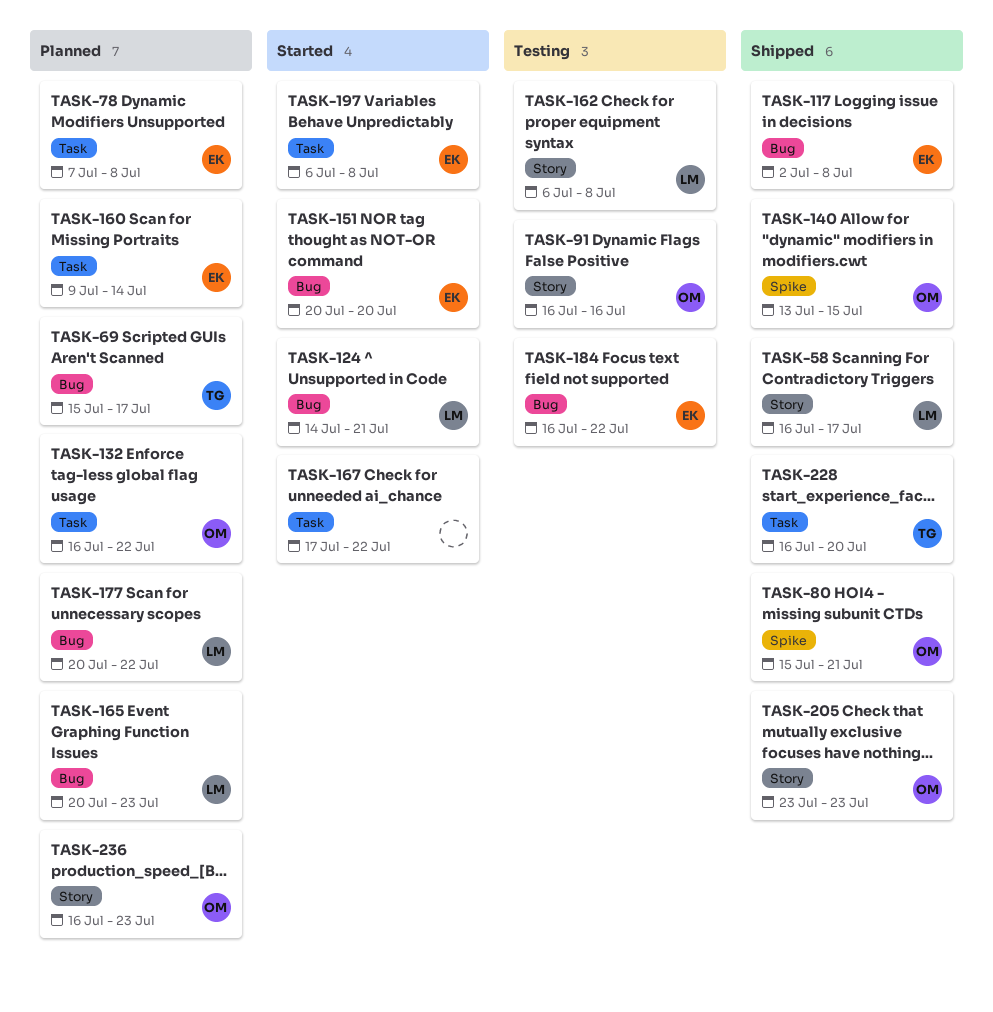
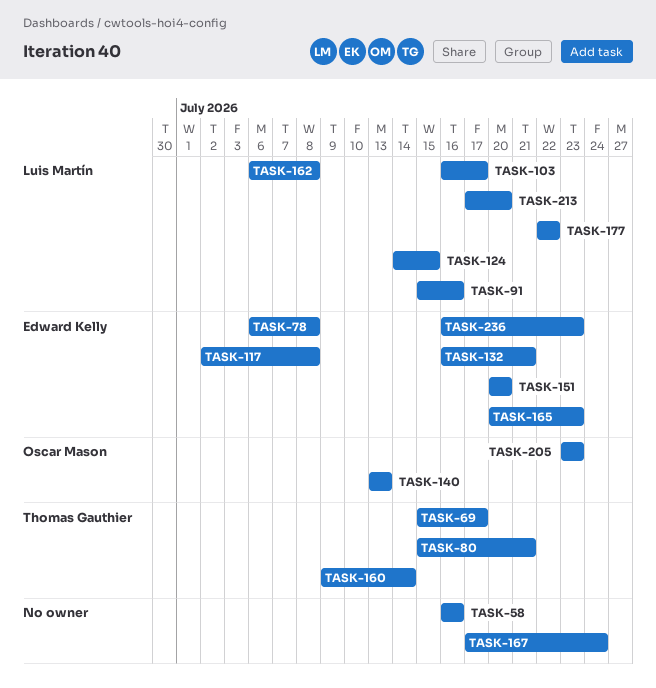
TASK-58, owner: Luis Martín -> none
TASK-58, due: Jul 17 -> Jul 16
TASK-78, start: Jul 7 -> Jul 6
TASK-80, owner: Oscar Mason -> Thomas Gauthier
TASK-91, owner: Oscar Mason -> Luis Martín
TASK-91, start: Jul 16 -> Jul 15
TASK-103: none -> present
TASK-124, due: Jul 21 -> Jul 15
TASK-132, owner: Oscar Mason -> Edward Kelly
TASK-132, due: Jul 22 -> Jul 21
TASK-140, due: Jul 15 -> Jul 13
TASK-160, owner: Edward Kelly -> Thomas Gauthier
TASK-165, owner: Luis Martín -> Edward Kelly
TASK-167, due: Jul 22 -> Jul 24
TASK-177, start: Jul 20 -> Jul 22
TASK-184: present -> none
TASK-197: present -> none
TASK-213: none -> present
TASK-228: present -> none
TASK-236, owner: Oscar Mason -> Edward Kelly

